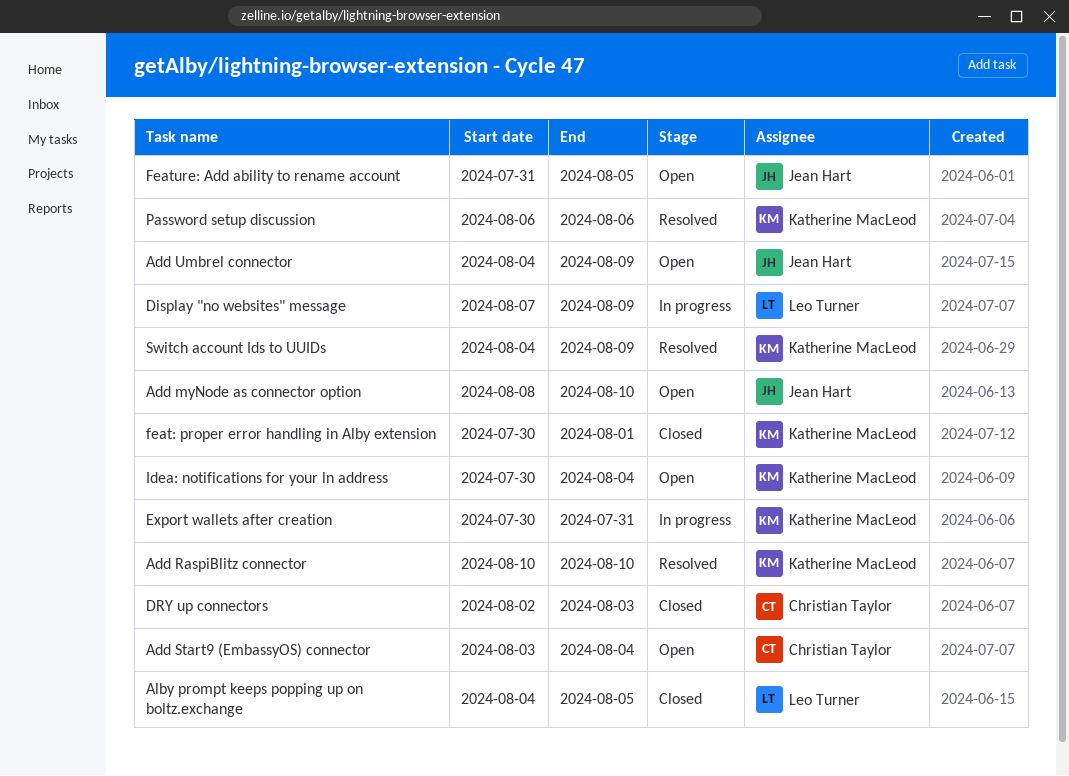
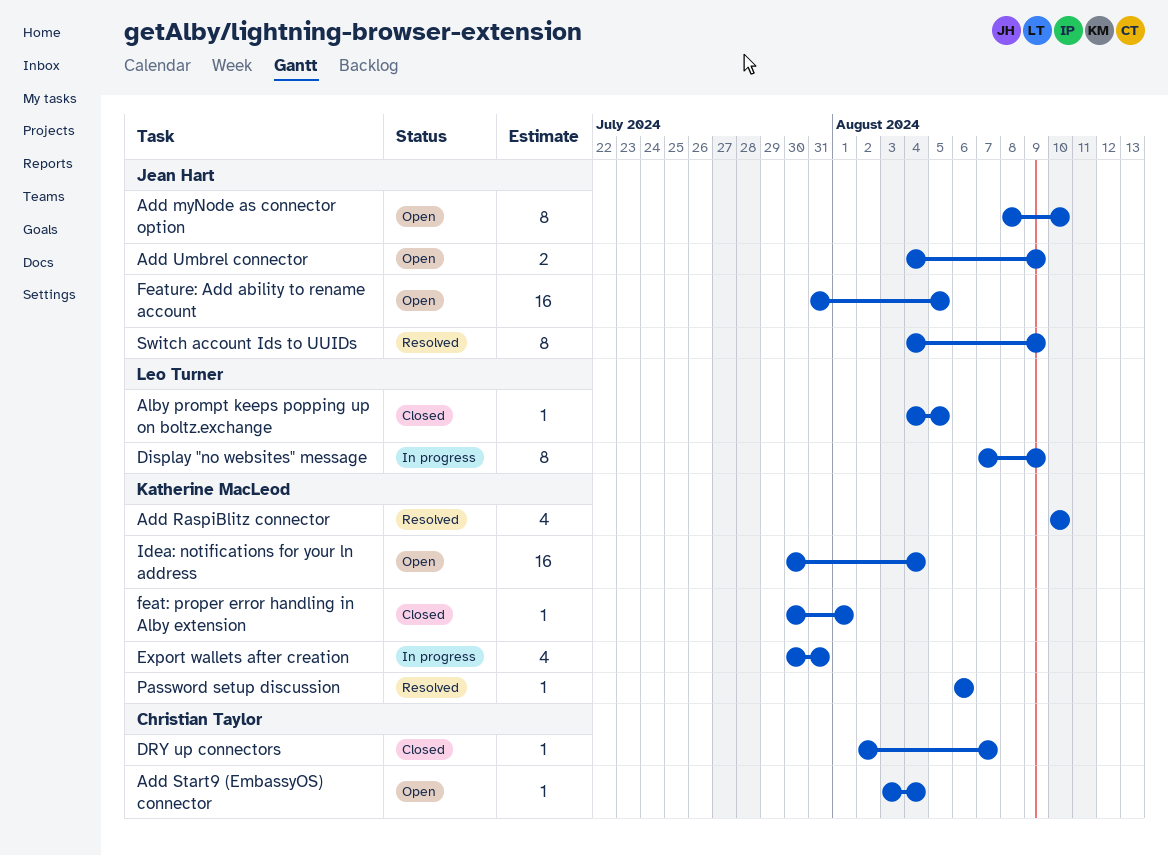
DRY up connectors, due: Aug 3 -> Aug 7
Switch account Ids to UUIDs, owner: Katherine MacLeod -> Jean Hart

